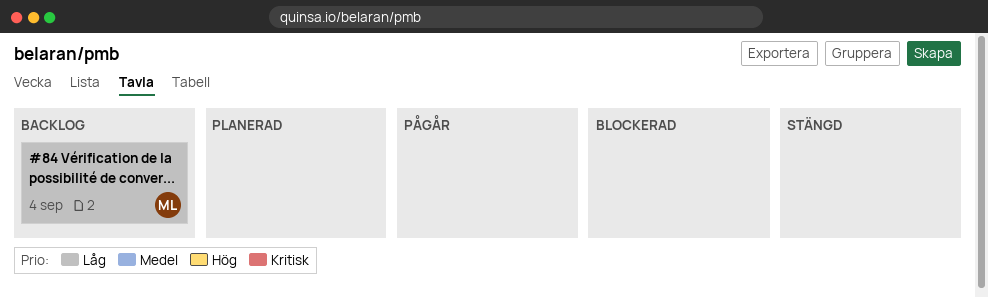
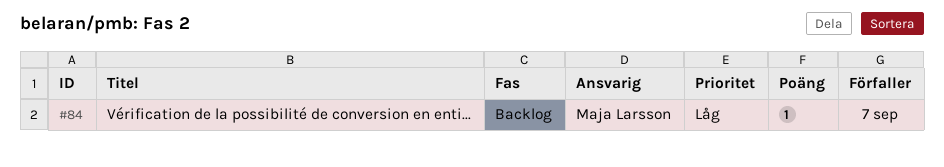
#84, due: Sep 4 -> Sep 7

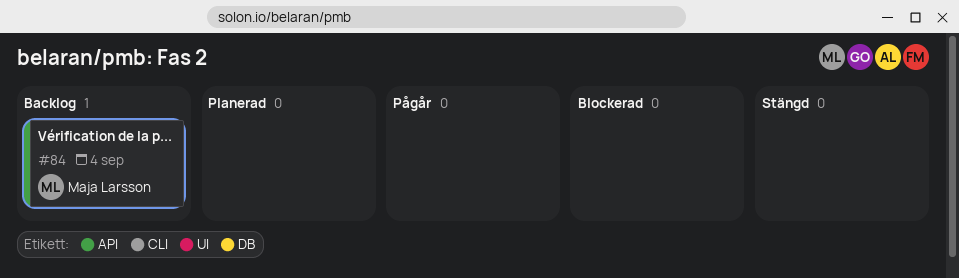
#84, due: Sep 7 -> Sep 4

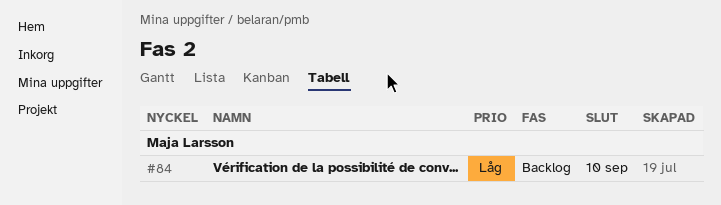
#84, due: Sep 4 -> Sep 10

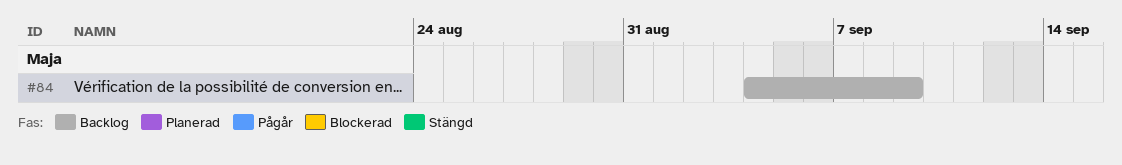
#84, due: Sep 10 -> Sep 9

